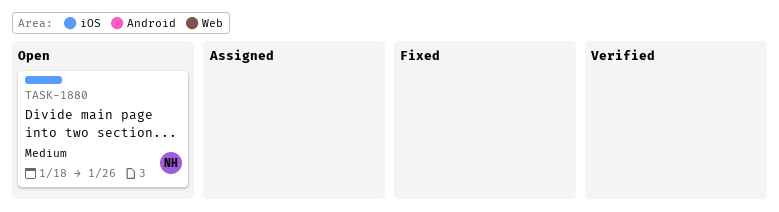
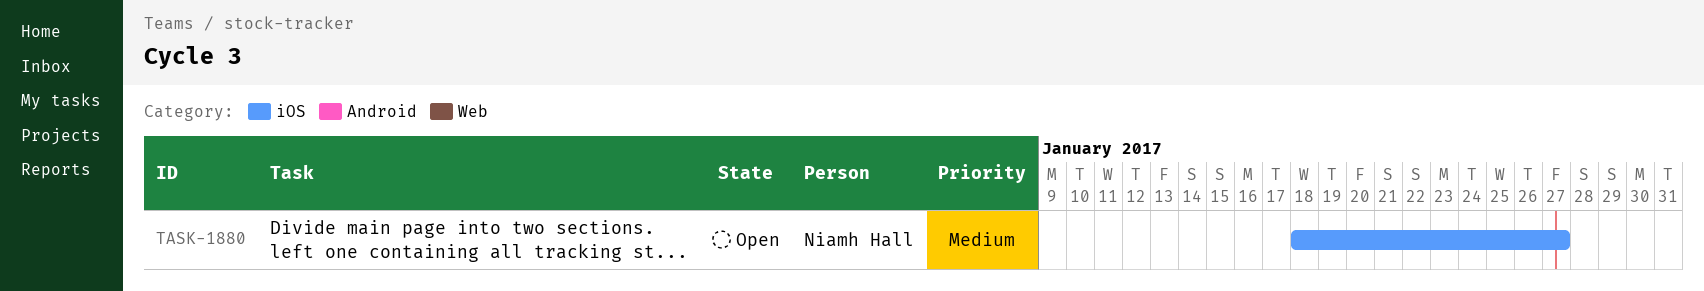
TASK-1880, due: Jan 26 -> Jan 27

